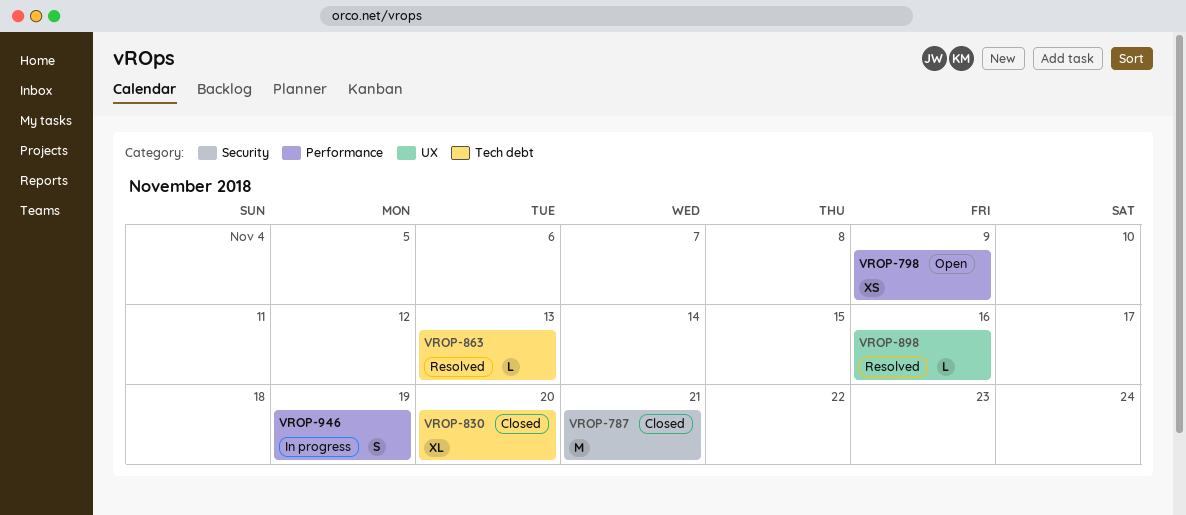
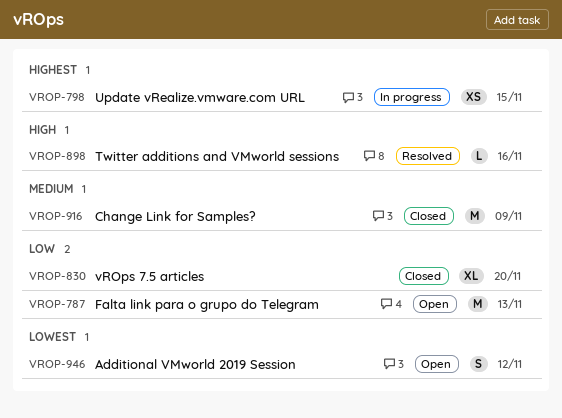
VROP-787, status: Closed -> Open
VROP-787, due: Nov 21 -> Nov 13
VROP-798, status: Open -> In progress
VROP-798, due: Nov 9 -> Nov 15
VROP-863: present -> none
VROP-916: none -> present
VROP-946, status: In progress -> Open
VROP-946, due: Nov 19 -> Nov 12

